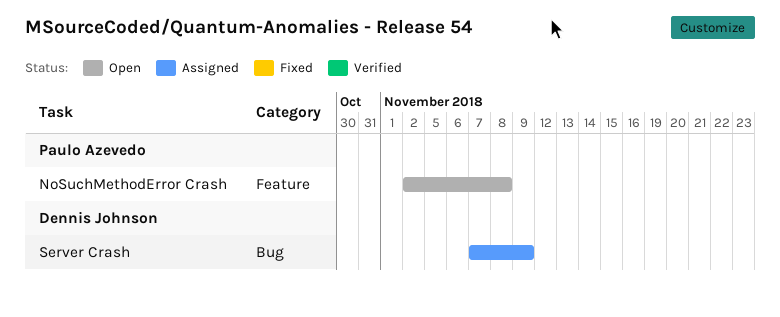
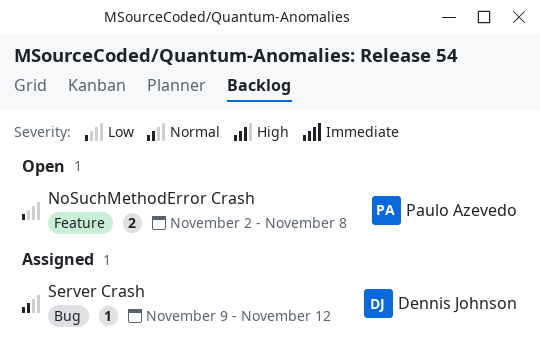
Server Crash, start: Nov 7 -> Nov 9
Server Crash, due: Nov 9 -> Nov 12

